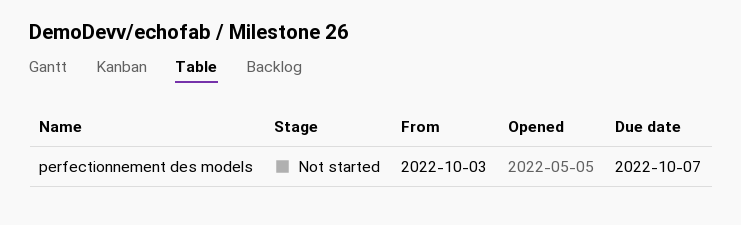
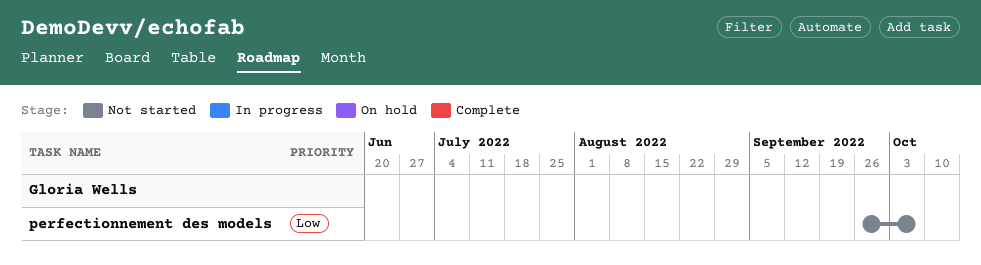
perfectionnement des models, start: Oct 3 -> Sep 26

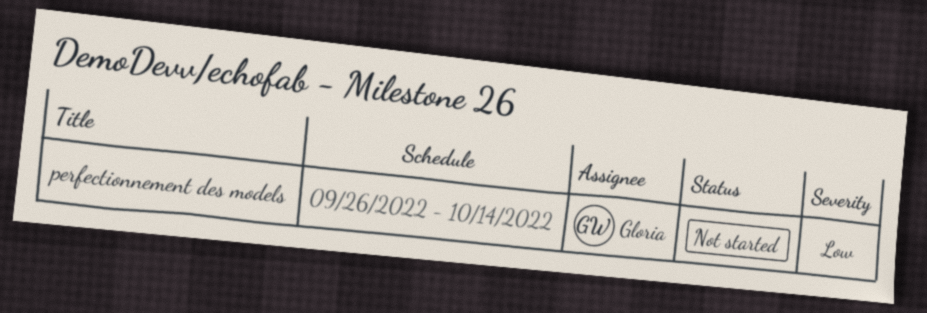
perfectionnement des models, due: Oct 7 -> Oct 14

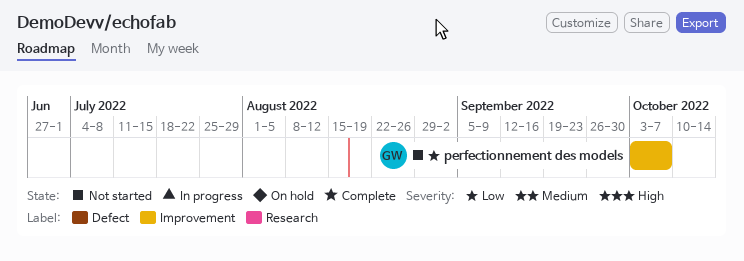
perfectionnement des models, start: Sep 26 -> Oct 3
perfectionnement des models, due: Oct 14 -> Oct 7

